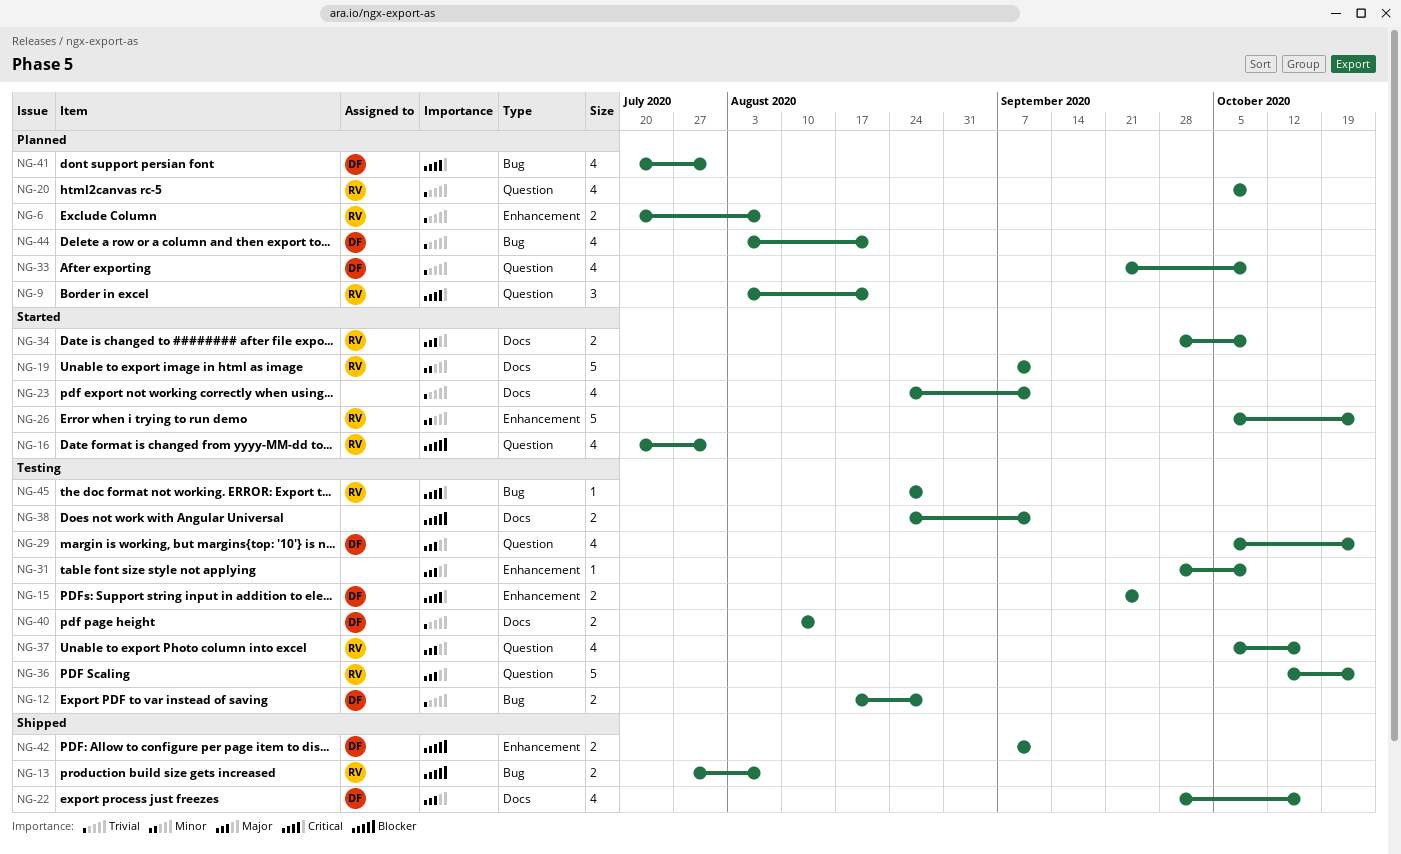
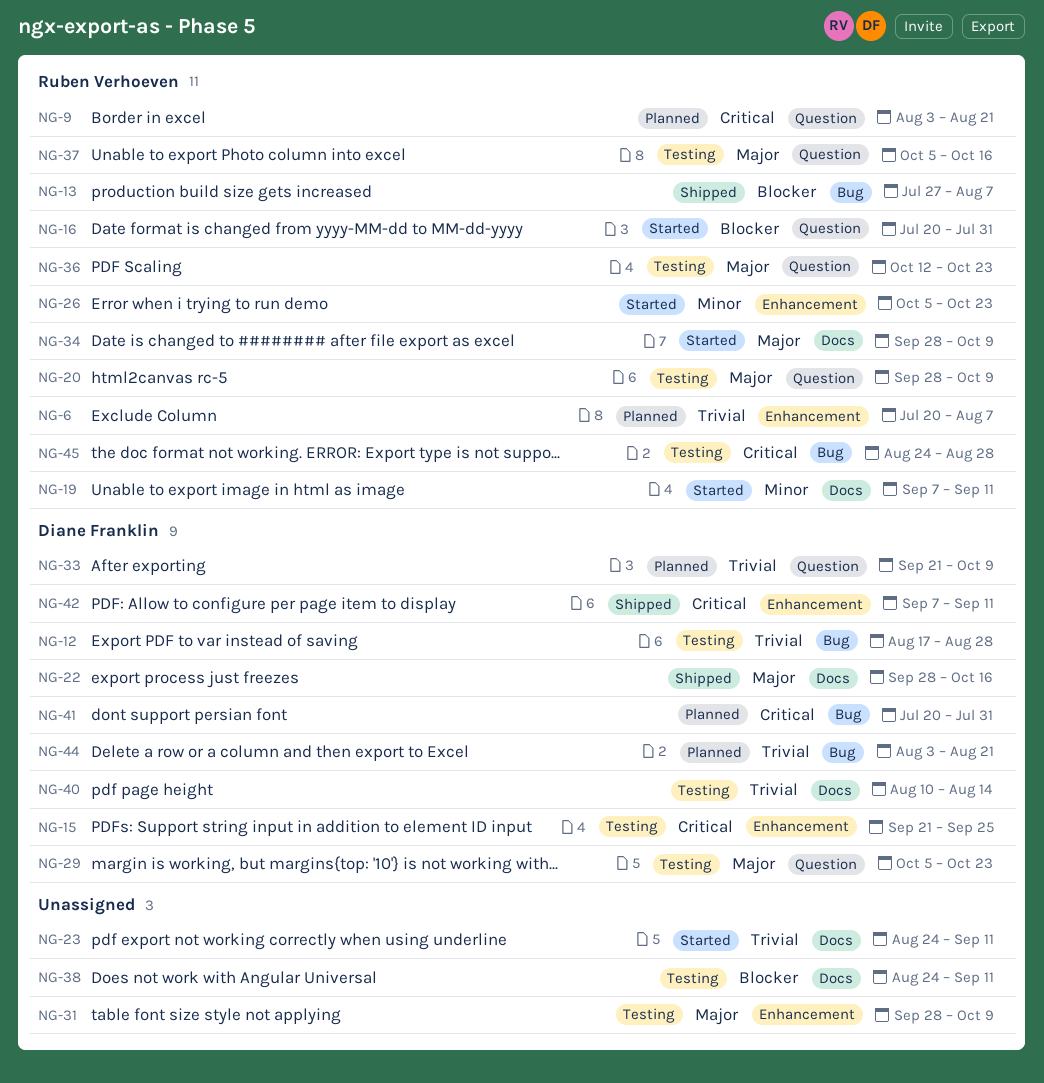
NG-20, status: Planned -> Testing
NG-20, priority: Trivial -> Major
NG-20, start: Oct 5 -> Sep 28
NG-42, priority: Blocker -> Critical

